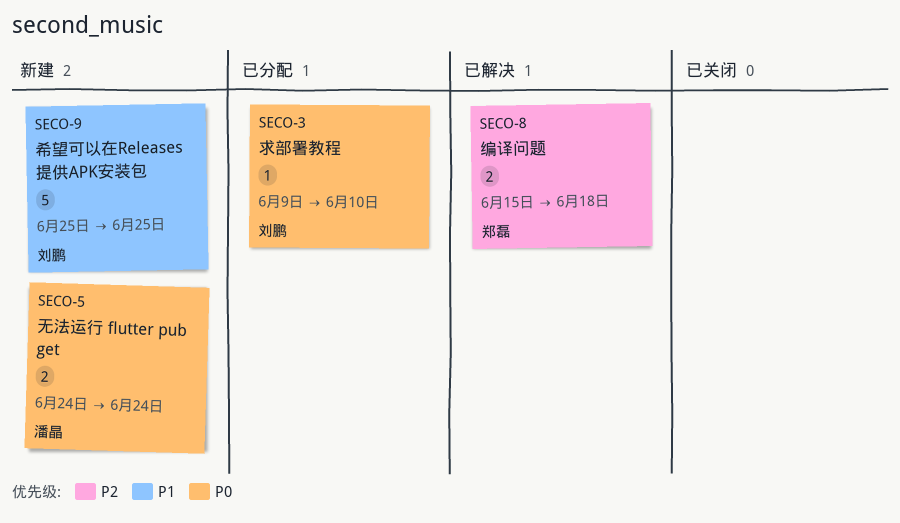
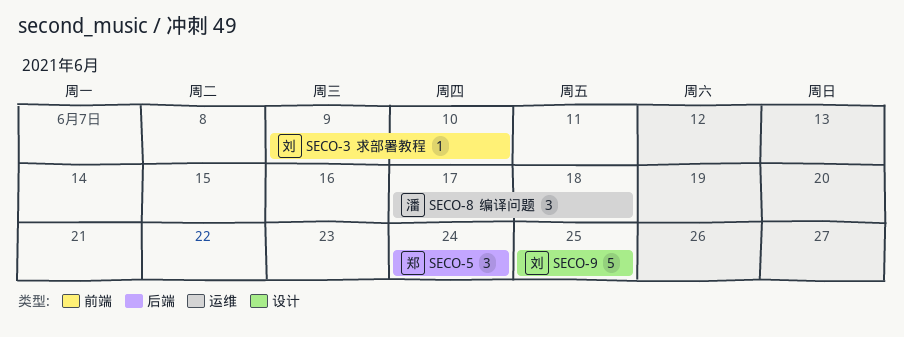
SECO-5, owner: 潘晶 -> 郑磊
SECO-5, estimate: 2 -> 3
SECO-8, owner: 郑磊 -> 潘晶
SECO-8, estimate: 2 -> 3
SECO-8, start: Jun 15 -> Jun 17

